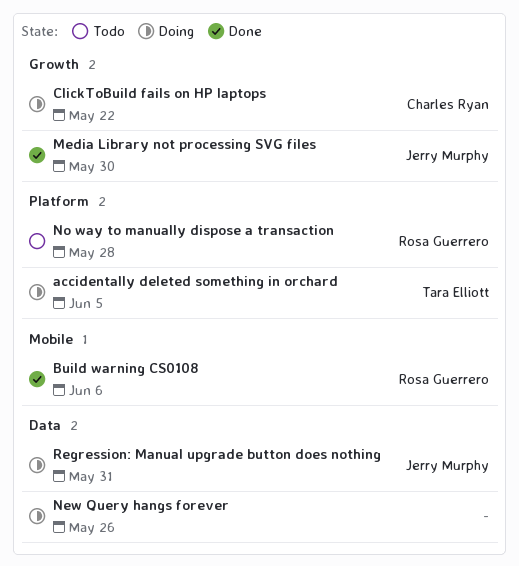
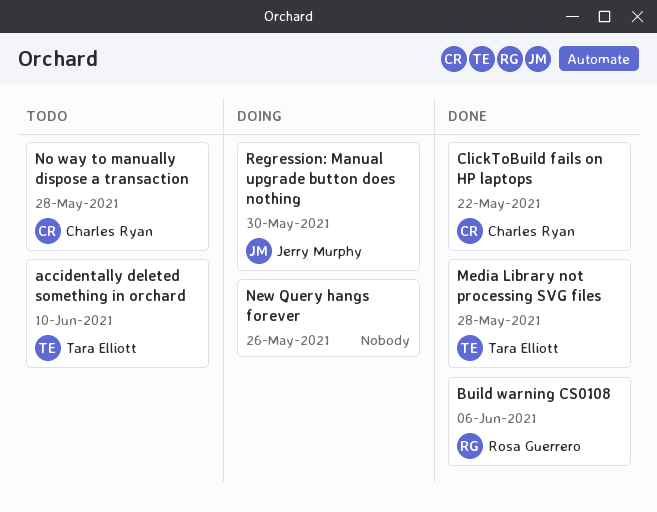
accidentally deleted something in orchard, status: Doing -> Todo
accidentally deleted something in orchard, due: Jun 5 -> Jun 10
ClickToBuild fails on HP laptops, status: Doing -> Done
Media Library not processing SVG files, owner: Jerry Murphy -> Tara Elliott
Media Library not processing SVG files, due: May 30 -> May 28
No way to manually dispose a transaction, owner: Rosa Guerrero -> Charles Ryan
Regression: Manual upgrade button does nothing, due: May 31 -> May 30

